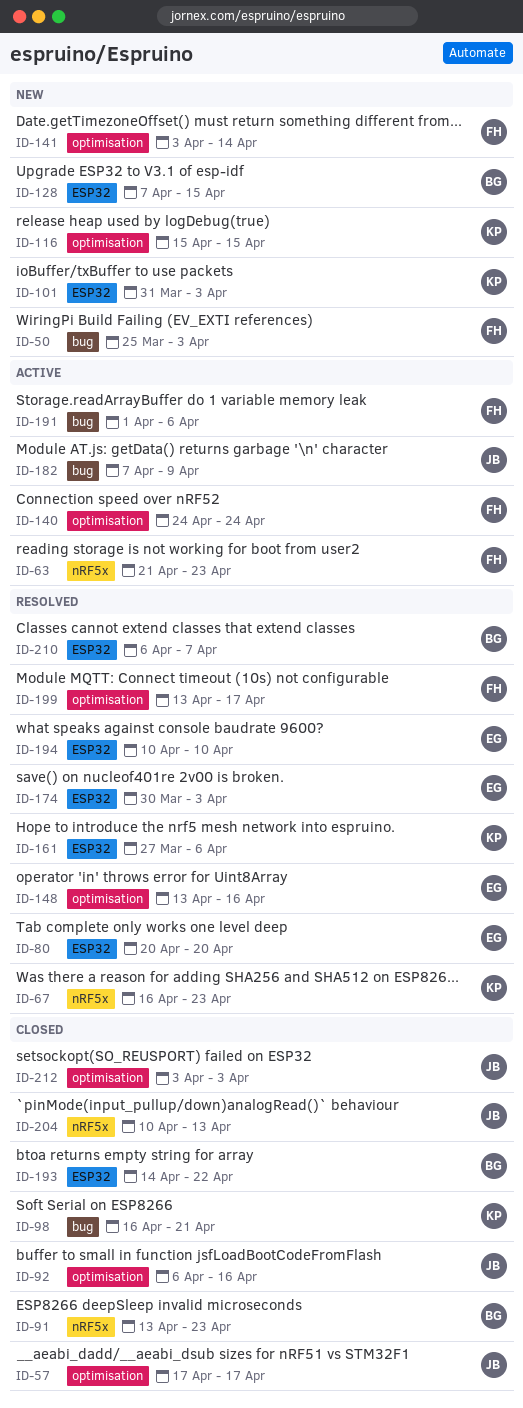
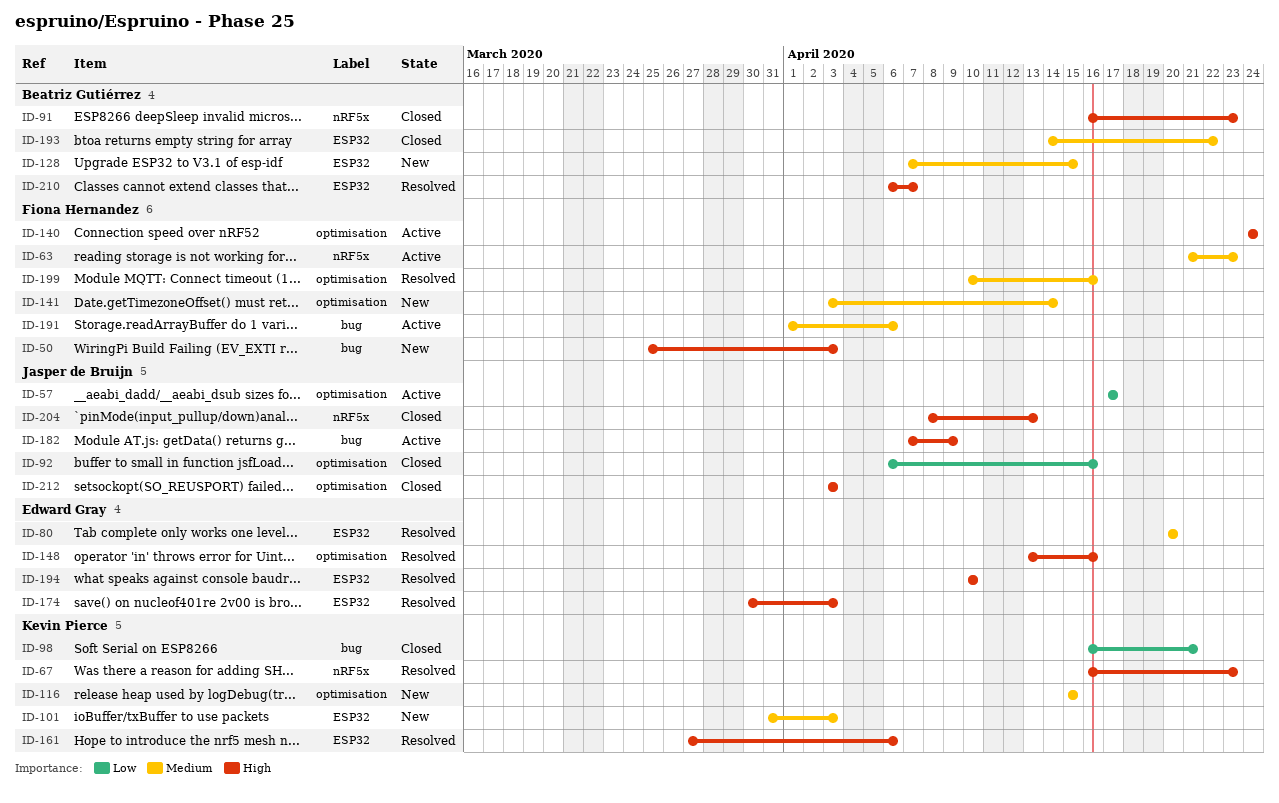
ID-57, status: Closed -> Active
ID-91, start: Apr 13 -> Apr 16
ID-199, start: Apr 13 -> Apr 10
ID-199, due: Apr 17 -> Apr 16
ID-204, start: Apr 10 -> Apr 8

